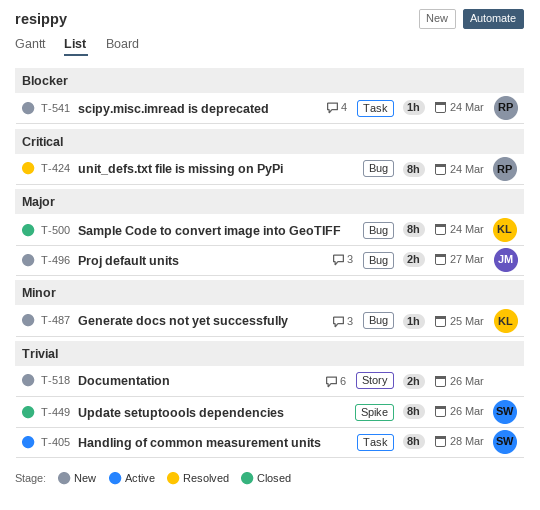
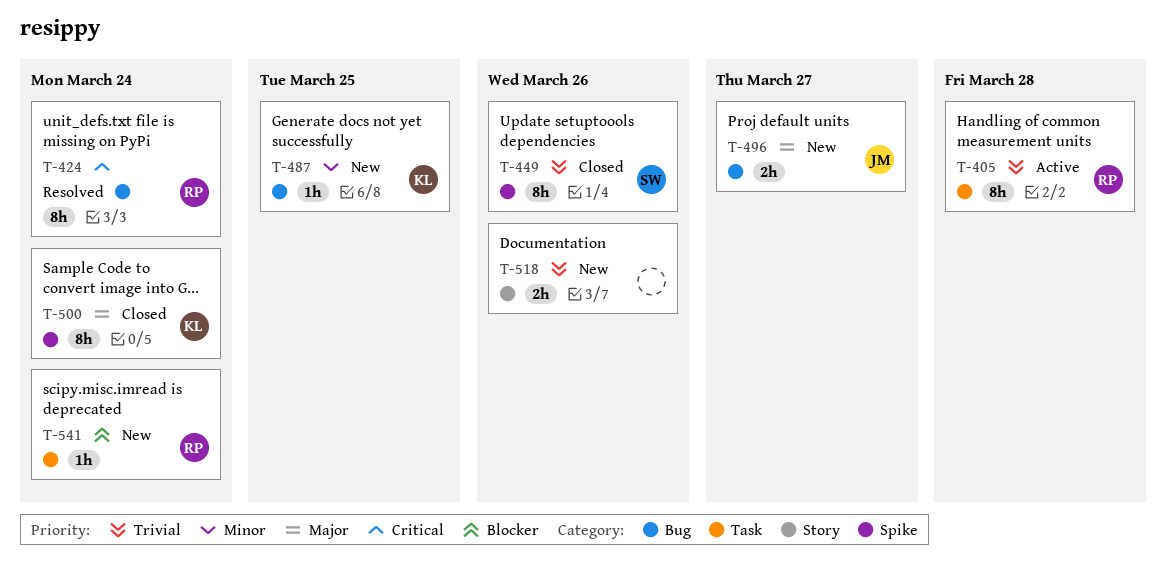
T-405, owner: SW -> RP
T-500, label: Bug -> Spike

